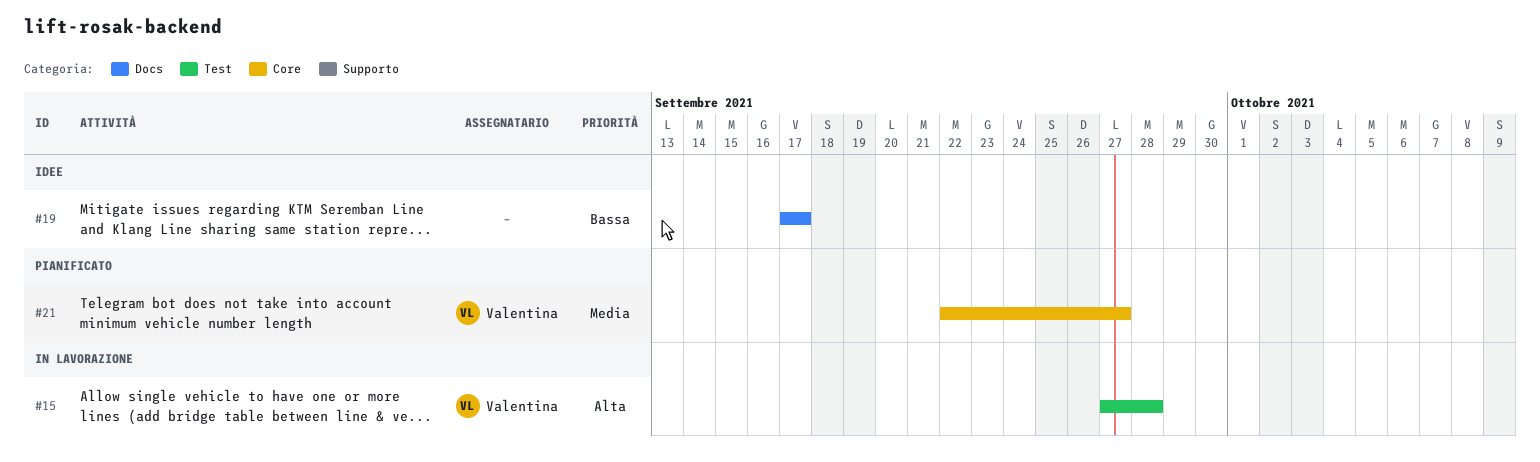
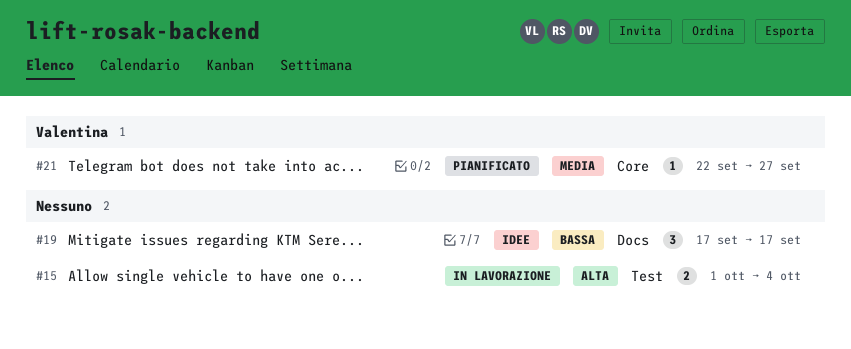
#15, owner: Valentina -> none
#15, start: Sep 27 -> Oct 1
#15, due: Sep 28 -> Oct 4

